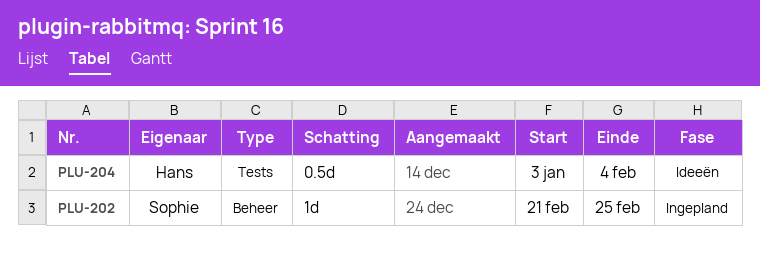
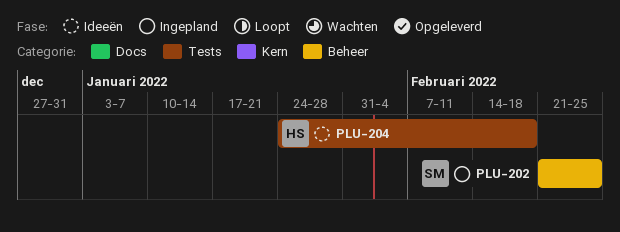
PLU-204, start: Jan 3 -> Jan 24
PLU-204, due: Feb 4 -> Feb 18

